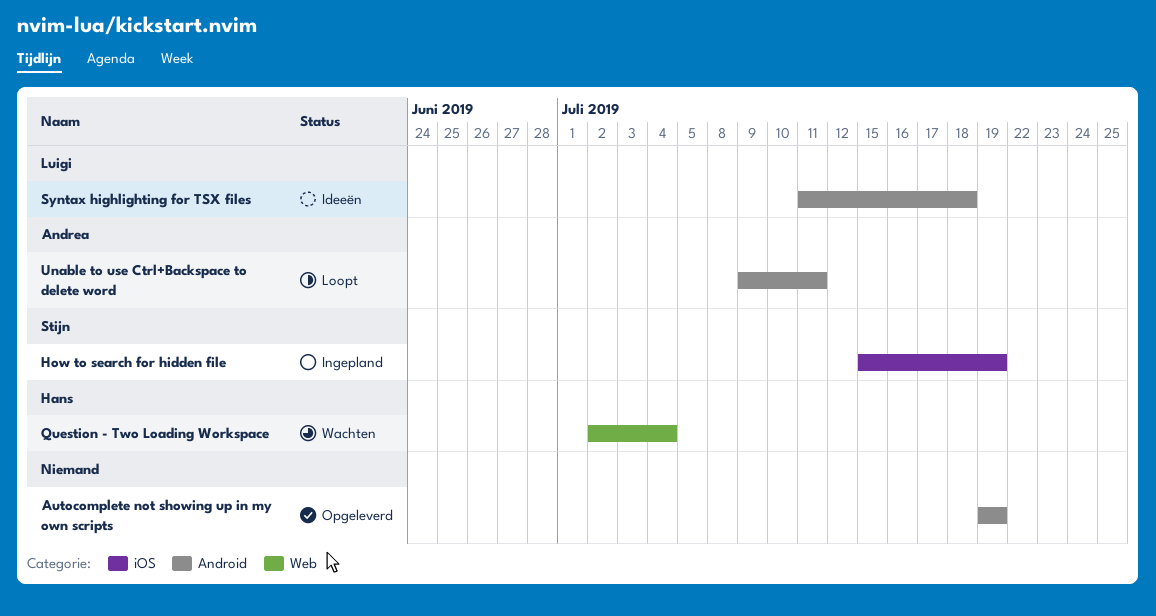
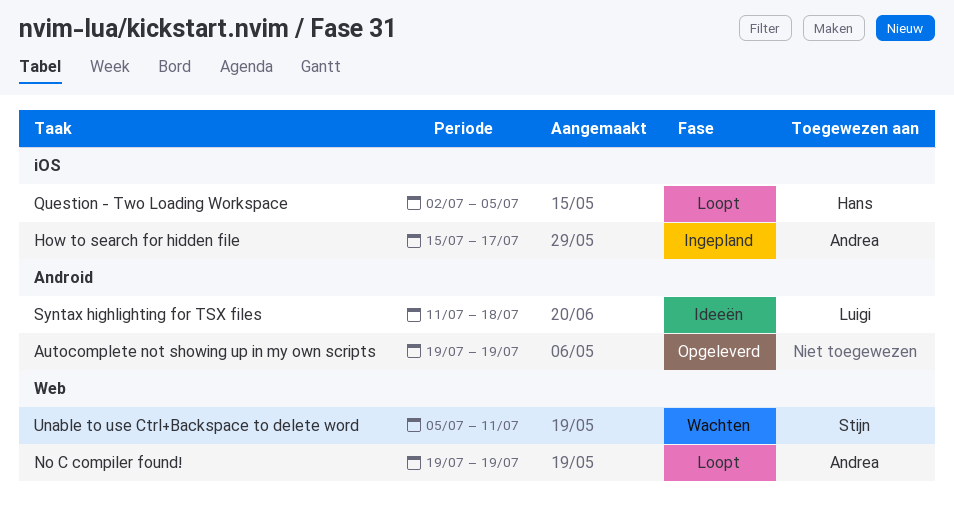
How to search for hidden file, owner: Stijn -> Andrea
How to search for hidden file, due: Jul 19 -> Jul 17
No C compiler found!: none -> present
Question - Two Loading Workspace, status: Wachten -> Loopt
Question - Two Loading Workspace, label: Web -> iOS
Question - Two Loading Workspace, due: Jul 4 -> Jul 5
Unable to use Ctrl+Backspace to delete word, status: Loopt -> Wachten
Unable to use Ctrl+Backspace to delete word, owner: Andrea -> Stijn
Unable to use Ctrl+Backspace to delete word, label: Android -> Web
Unable to use Ctrl+Backspace to delete word, start: Jul 9 -> Jul 5

